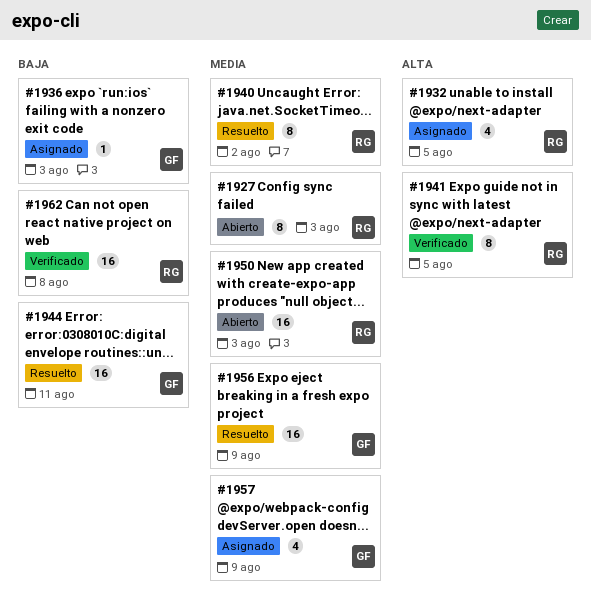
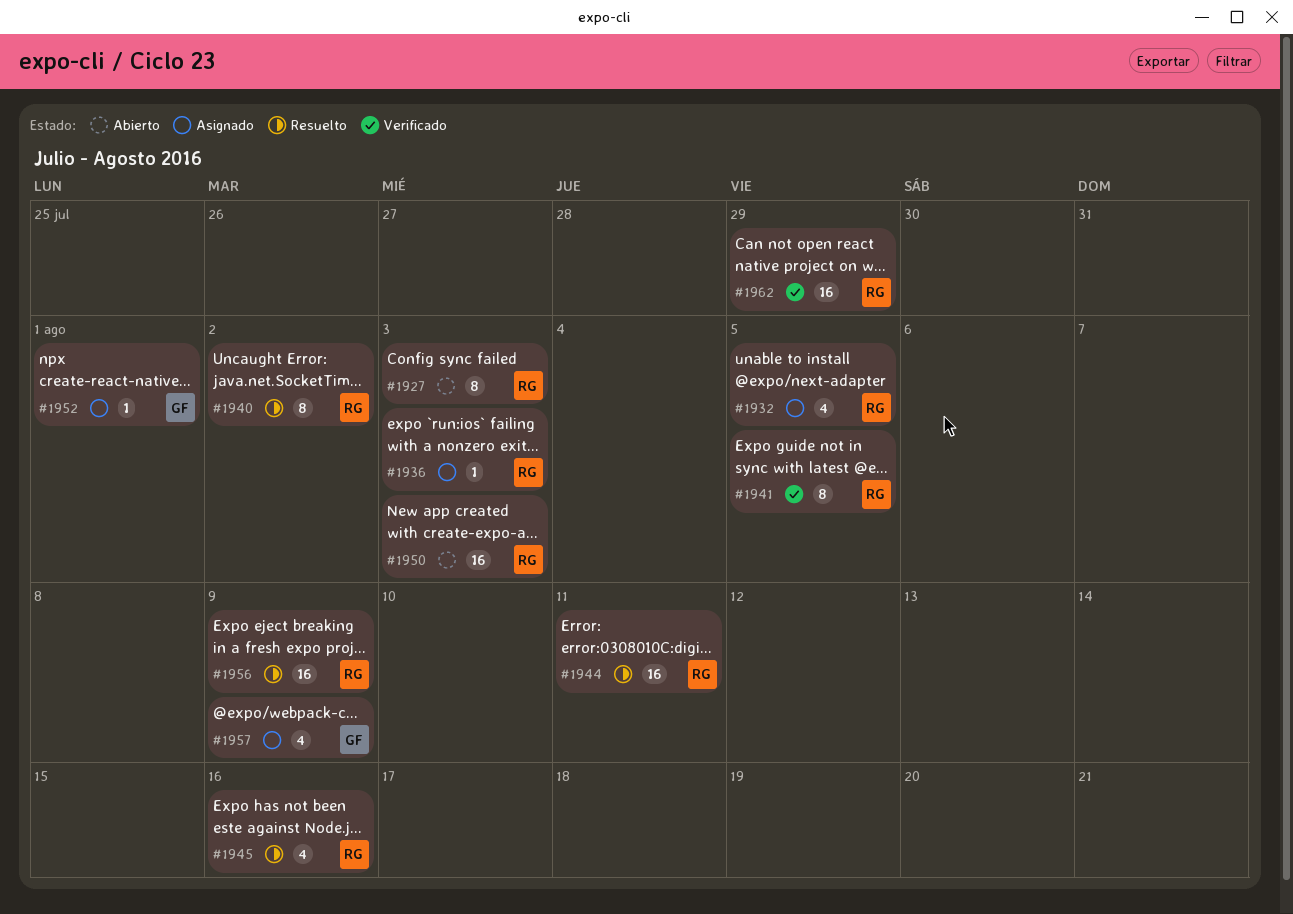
#1936, owner: GF -> RG
#1944, owner: GF -> RG
#1945: none -> present
#1952: none -> present
#1956, owner: GF -> RG
#1962, due: Aug 8 -> Jul 29

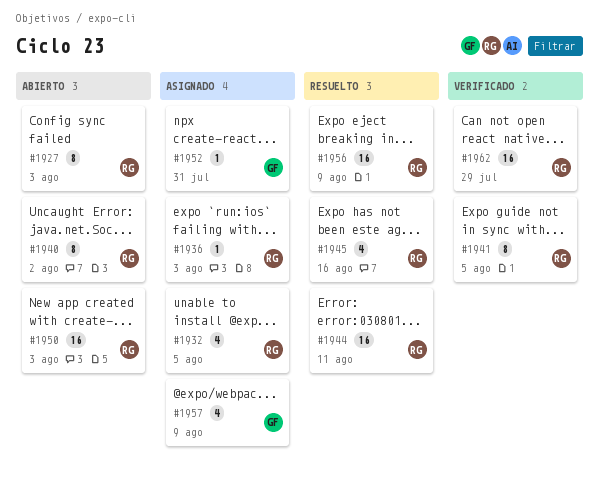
#1940, status: Resuelto -> Abierto
#1952, due: Aug 1 -> Jul 31

